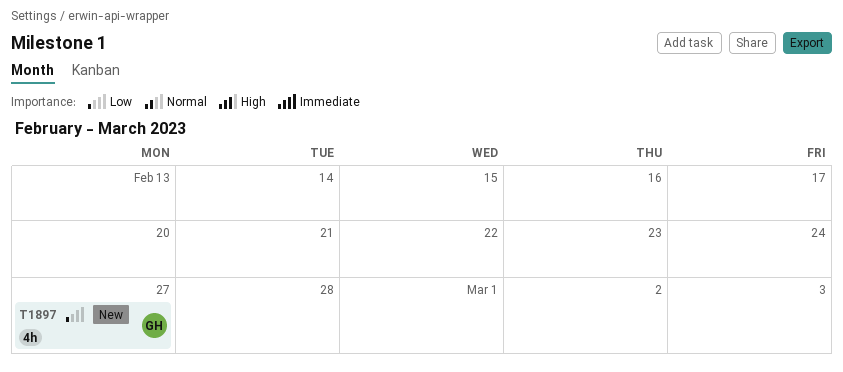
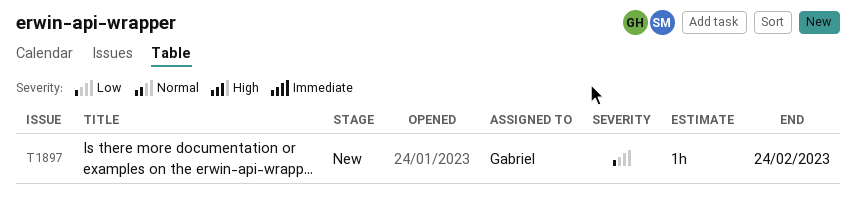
T1897, estimate: 4h -> 1h
T1897, due: Feb 27 -> Feb 24

